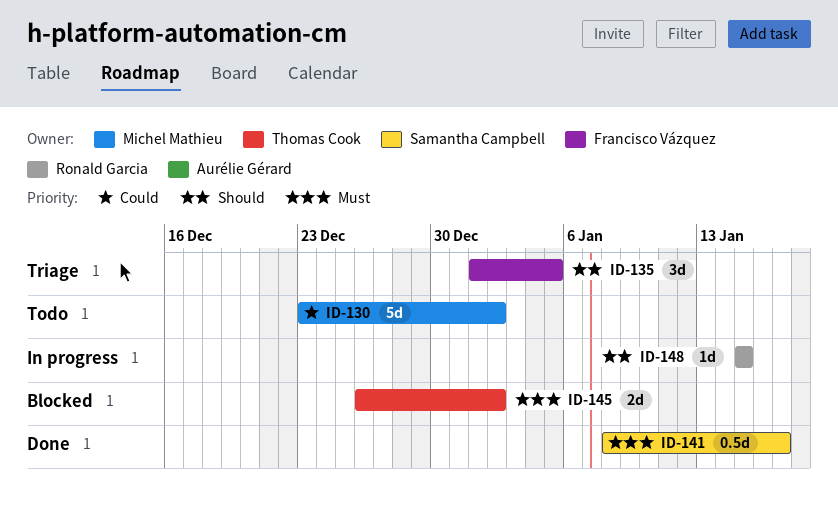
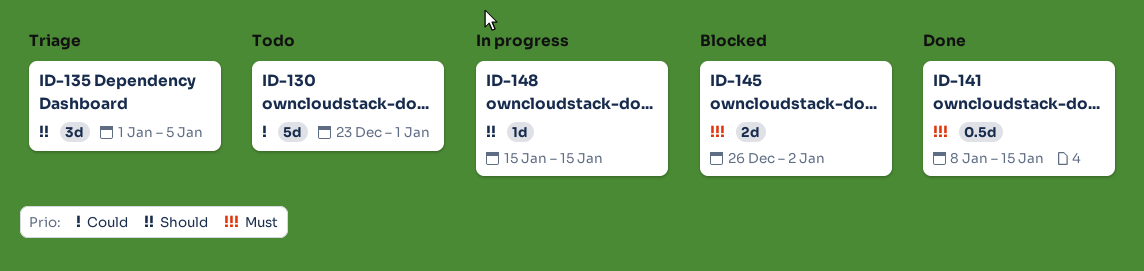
ID-130, due: Jan 2 -> Jan 1
ID-141, due: Jan 17 -> Jan 15

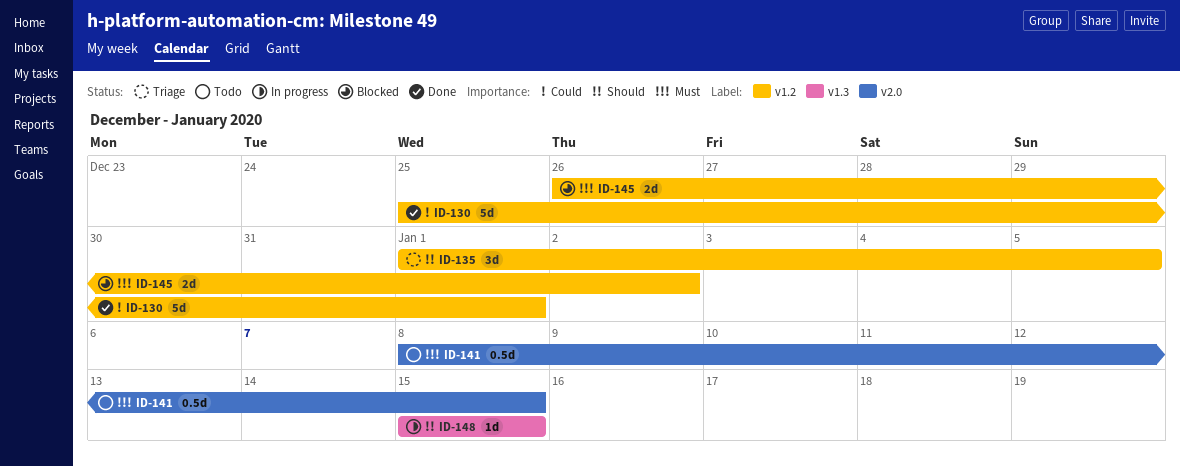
ID-130, status: Todo -> Done
ID-130, start: Dec 23 -> Dec 25
ID-141, status: Done -> Todo

